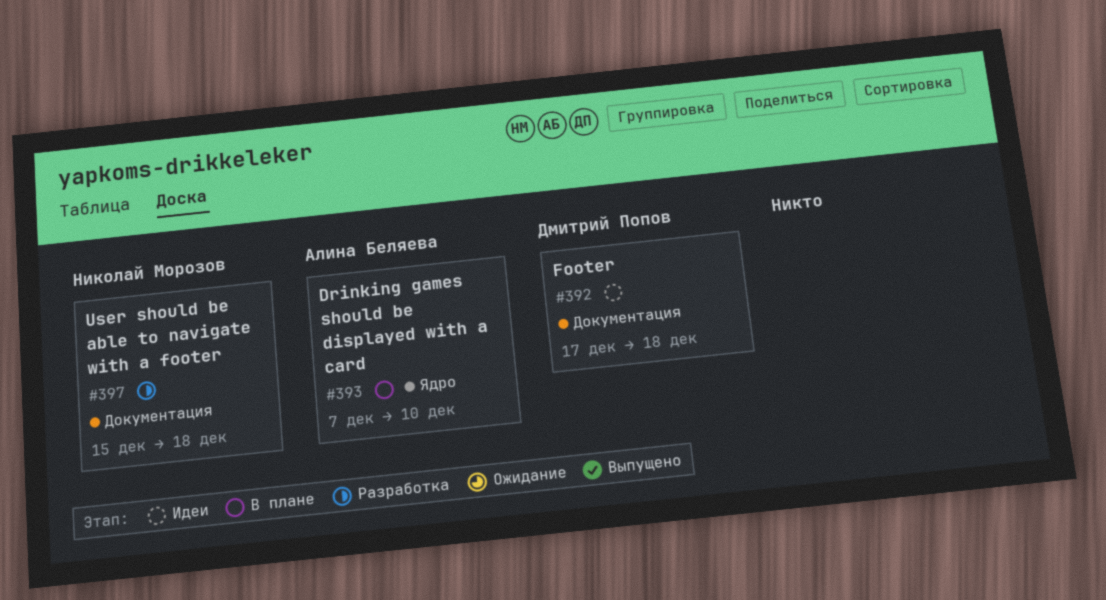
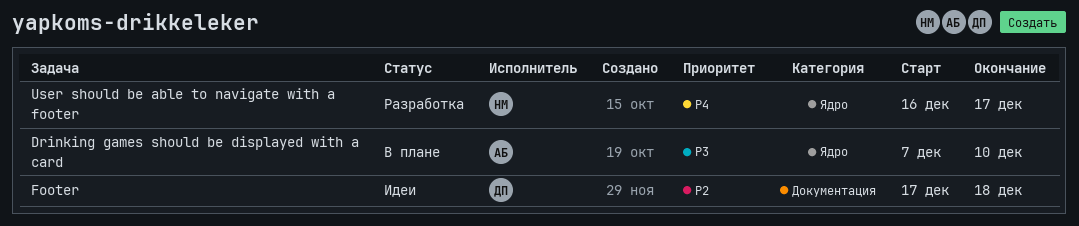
User should be able to navigate with a footer, label: Документация -> Ядро
User should be able to navigate with a footer, start: Dec 15 -> Dec 16
User should be able to navigate with a footer, due: Dec 18 -> Dec 17

